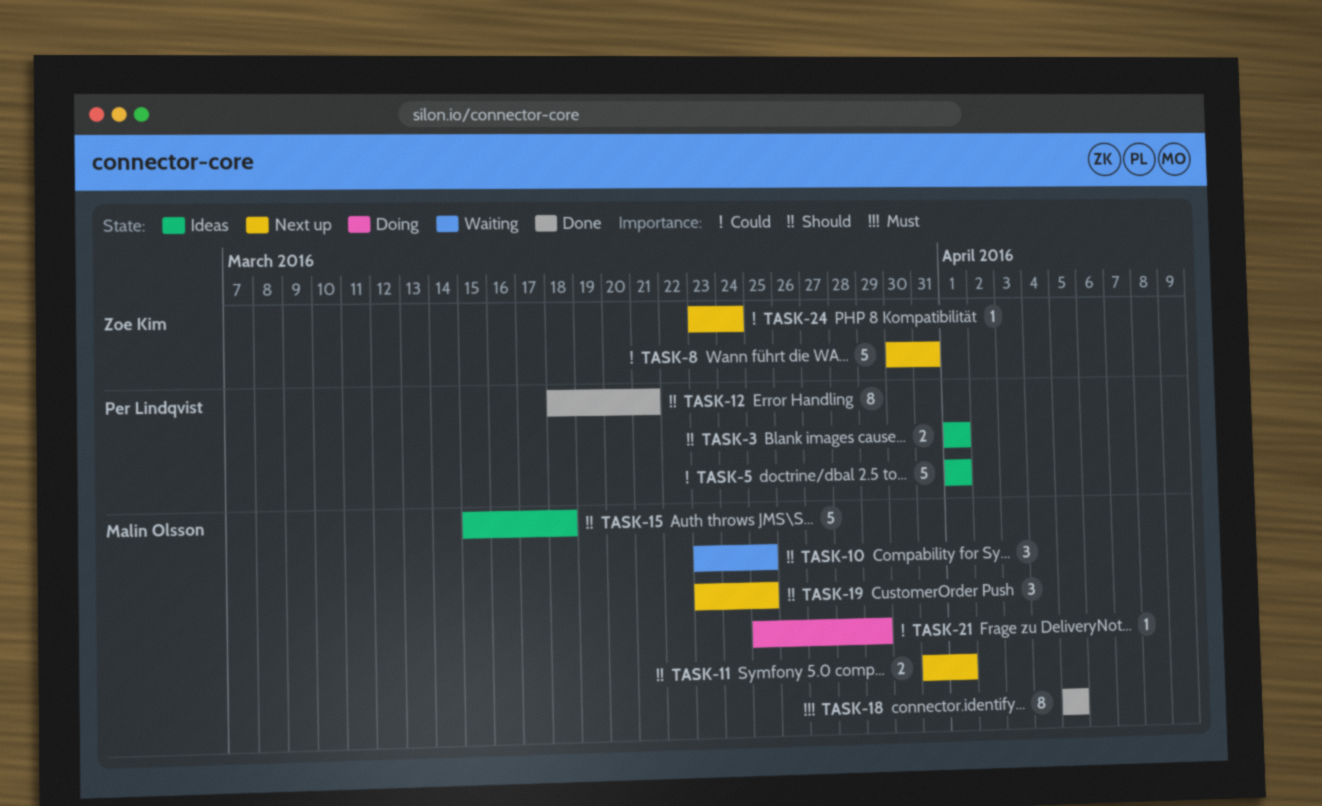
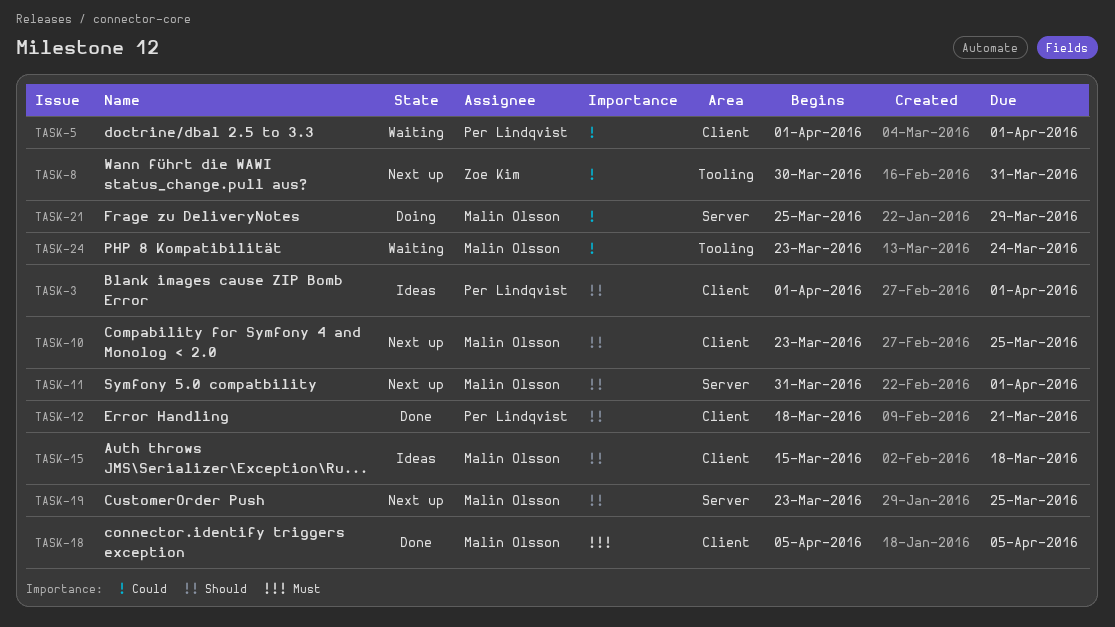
TASK-5, status: Ideas -> Waiting
TASK-10, status: Waiting -> Next up
TASK-24, status: Next up -> Waiting
TASK-24, owner: Zoe Kim -> Malin Olsson

